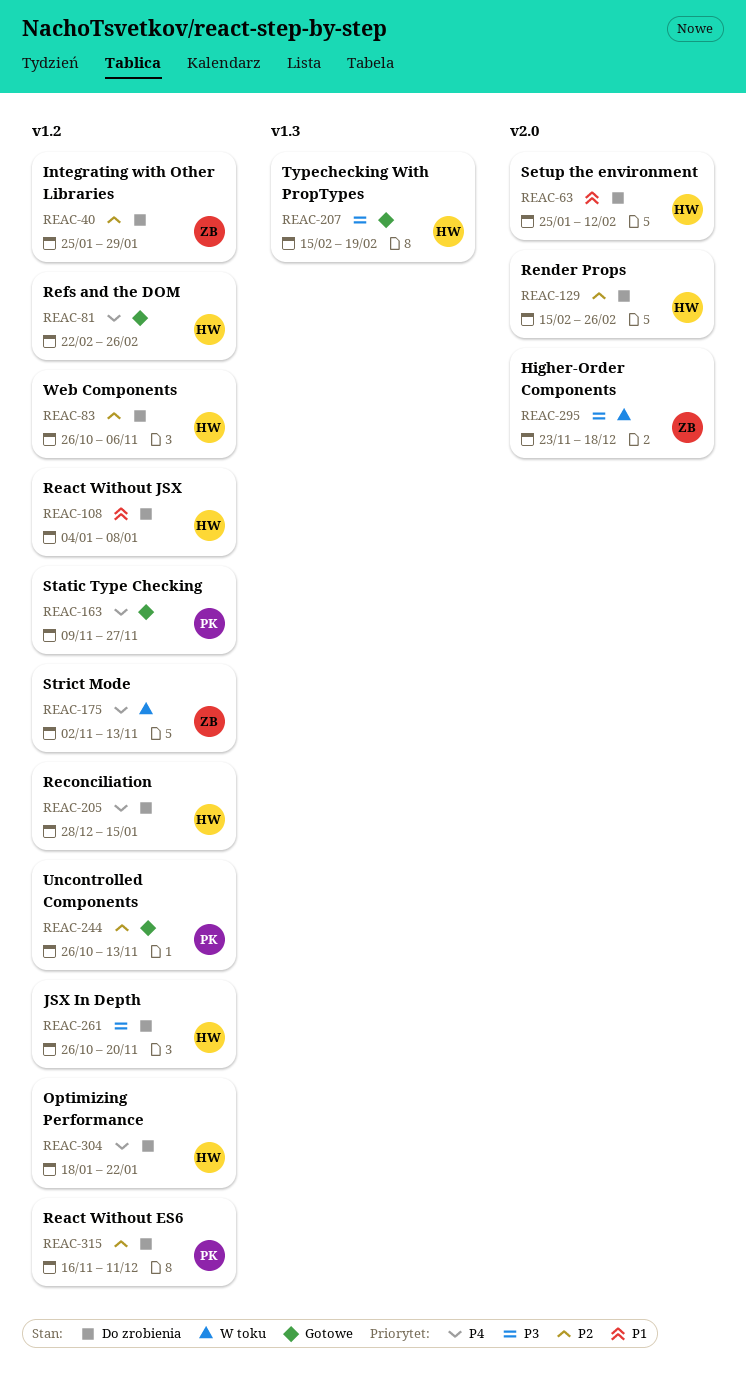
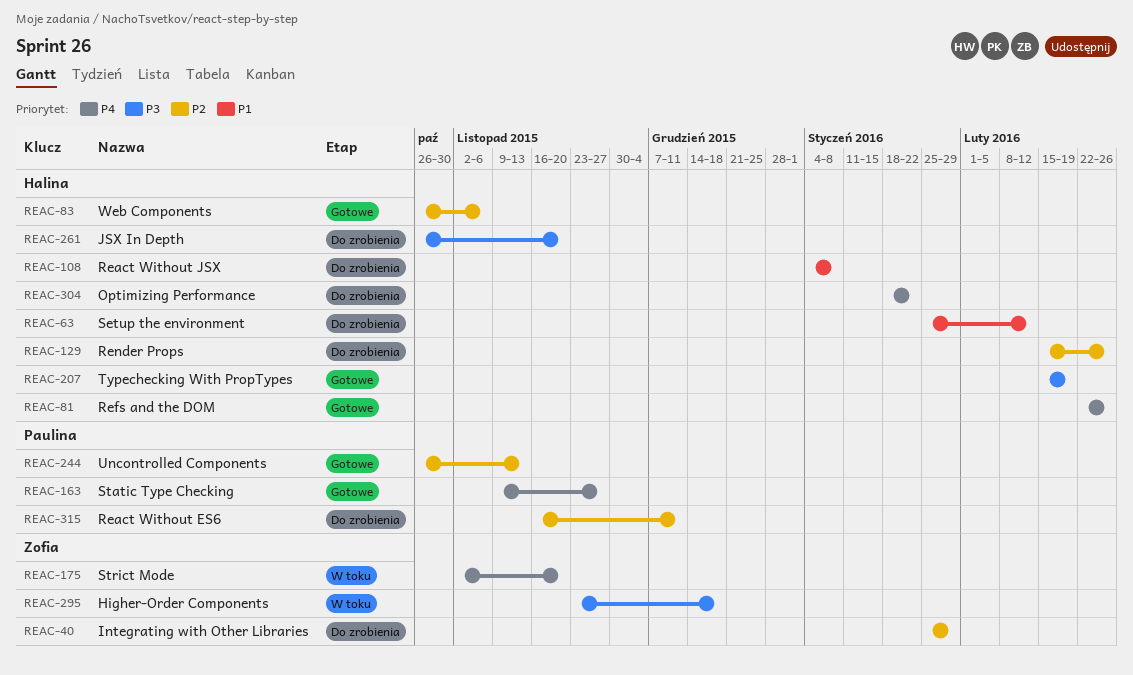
REAC-83, status: Do zrobienia -> Gotowe
REAC-175, due: Nov 13 -> Nov 20
REAC-205: present -> none

